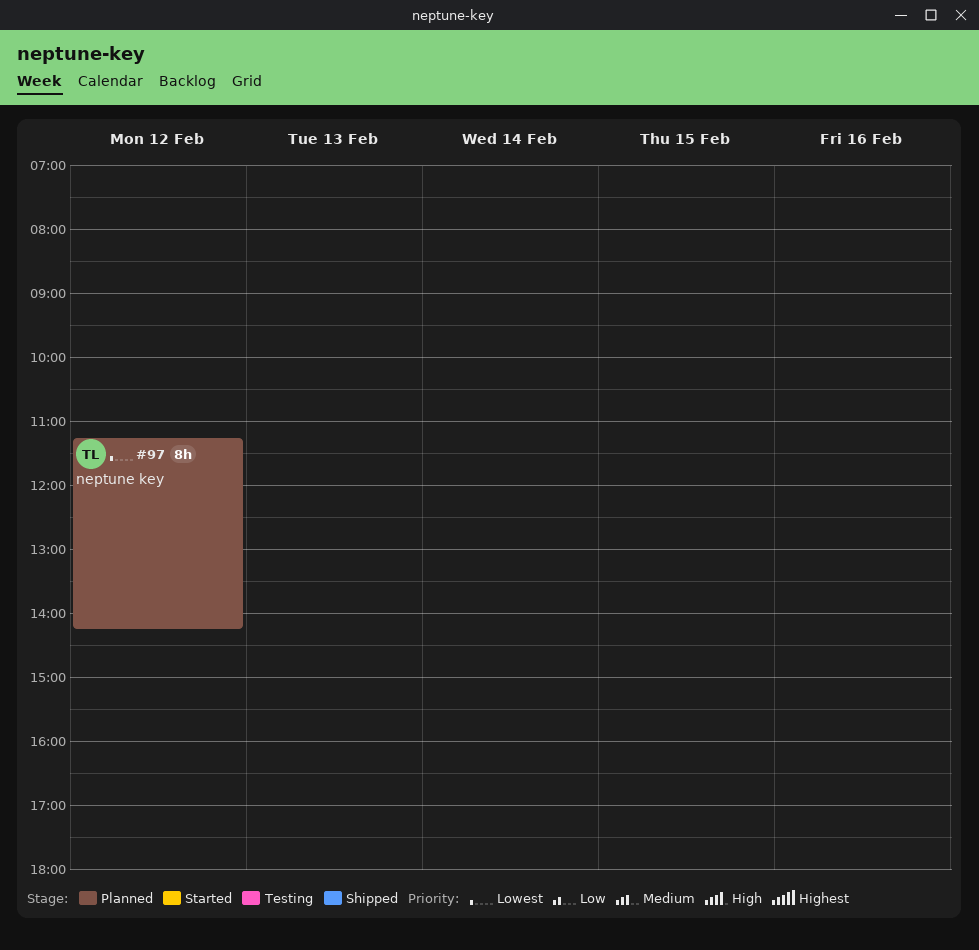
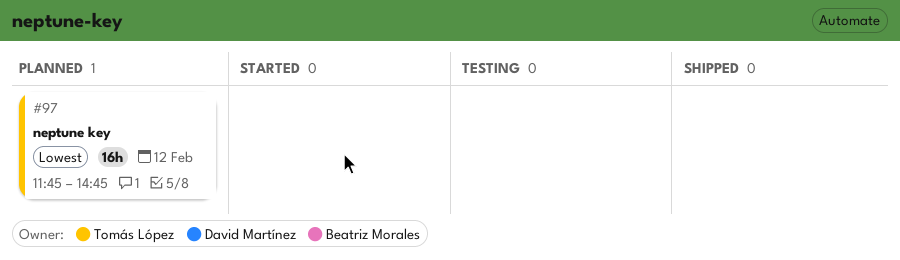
#97, estimate: 8h -> 16h
#97, begins: 11:15 -> 11:45
#97, ends: 14:15 -> 14:45

